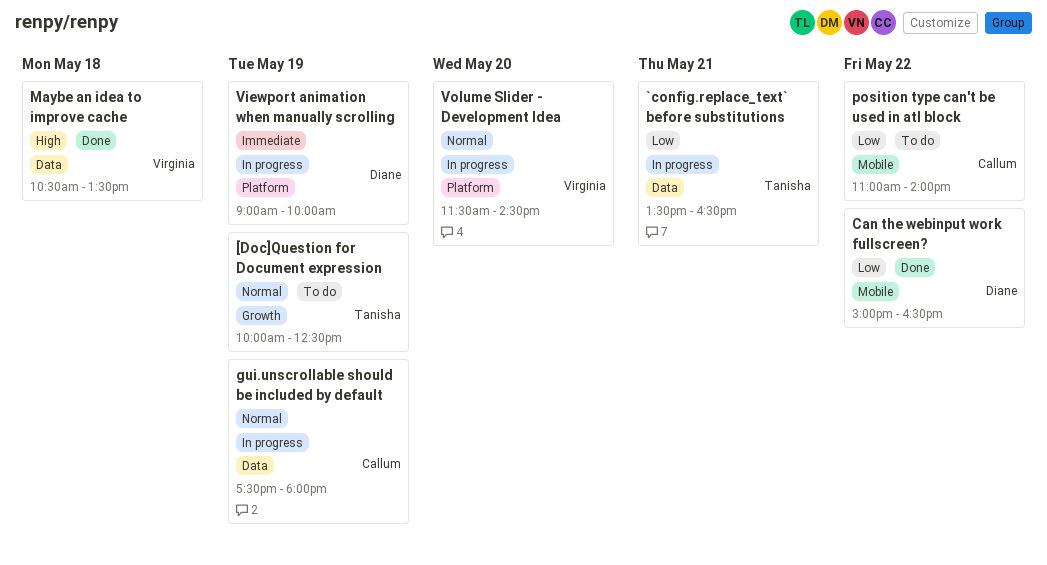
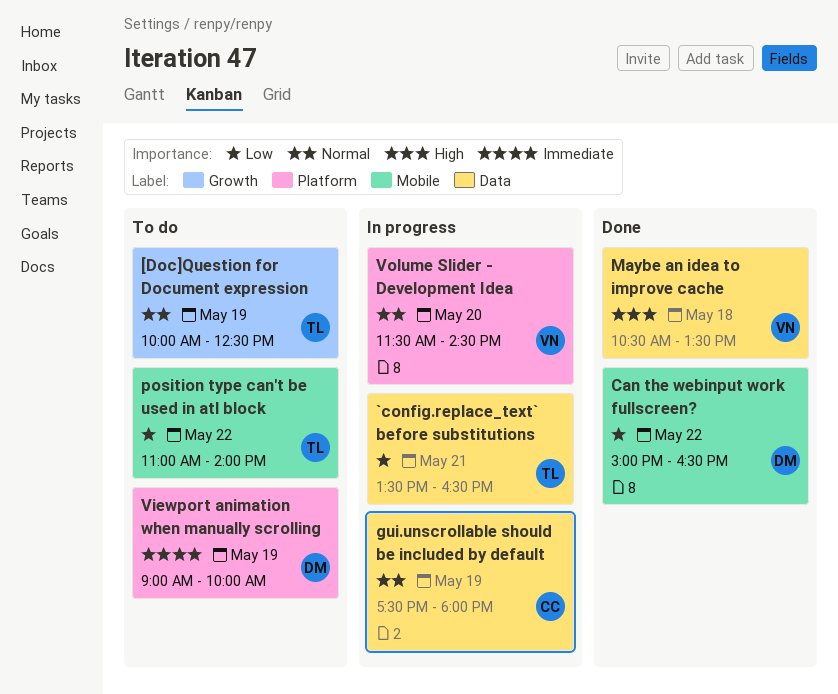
position type can't be used in atl block, owner: Callum -> Tanisha
Viewport animation when manually scrolling, status: In progress -> To do

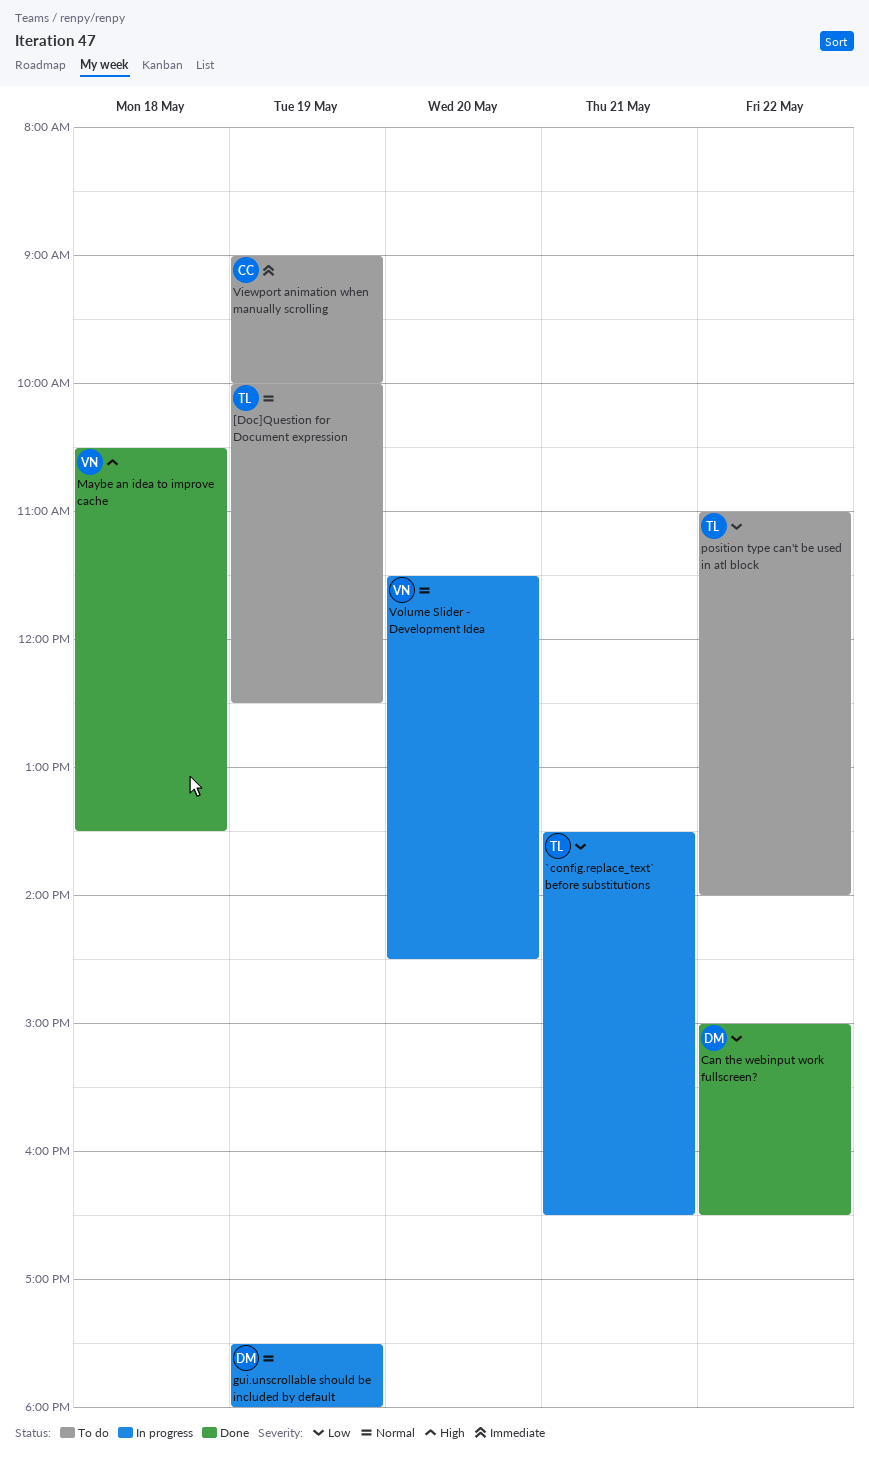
gui.unscrollable should be included by default, owner: CC -> DM
Viewport animation when manually scrolling, owner: DM -> CC

